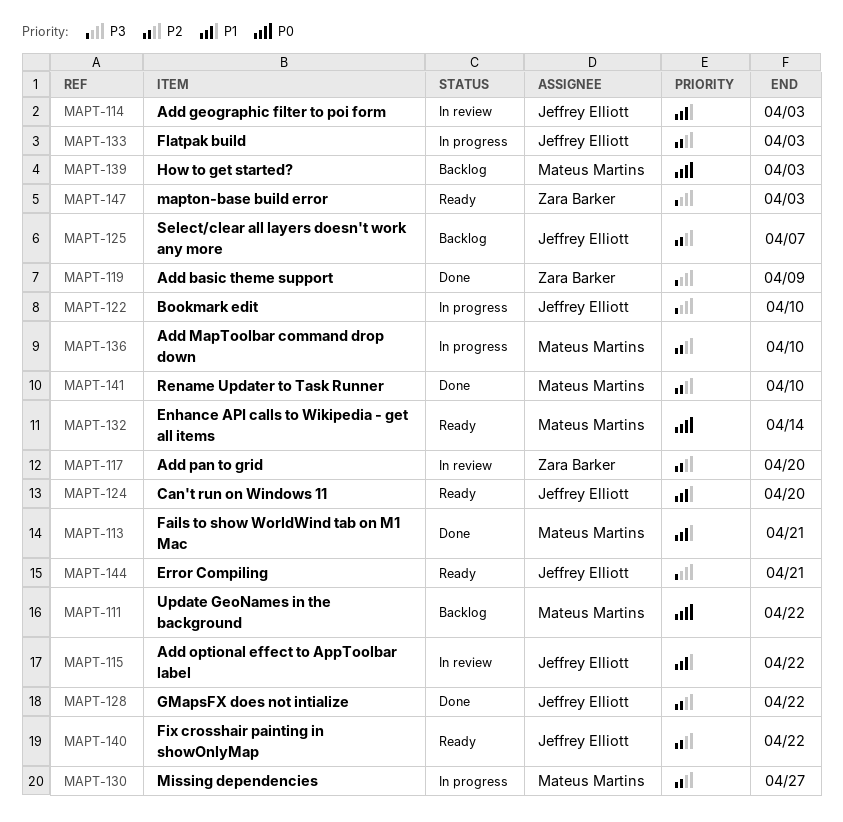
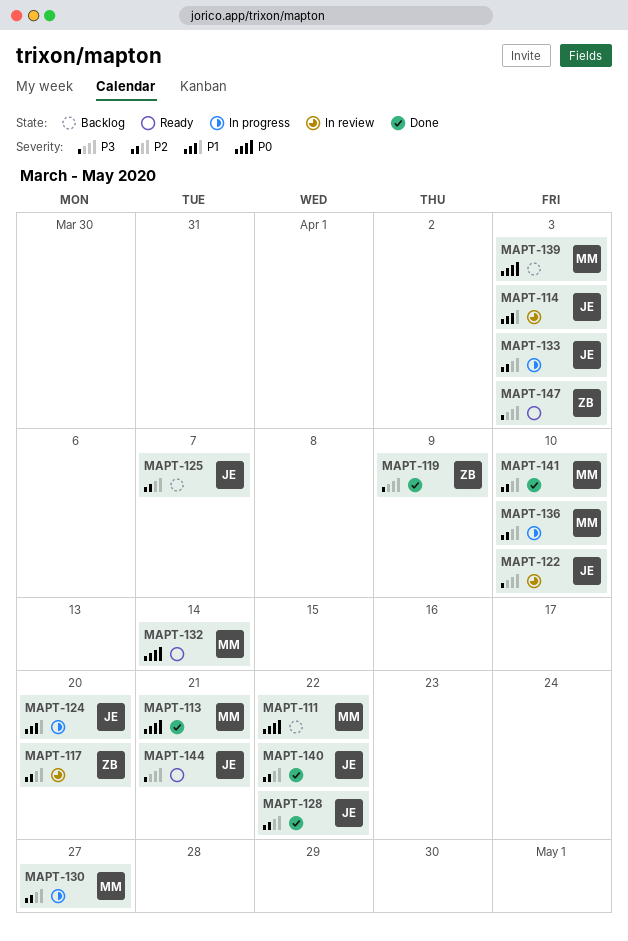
MAPT-113, priority: P1 -> P0
MAPT-115: present -> none
MAPT-122, status: In progress -> In review
MAPT-124, status: Ready -> In progress
MAPT-140, status: Ready -> Done

